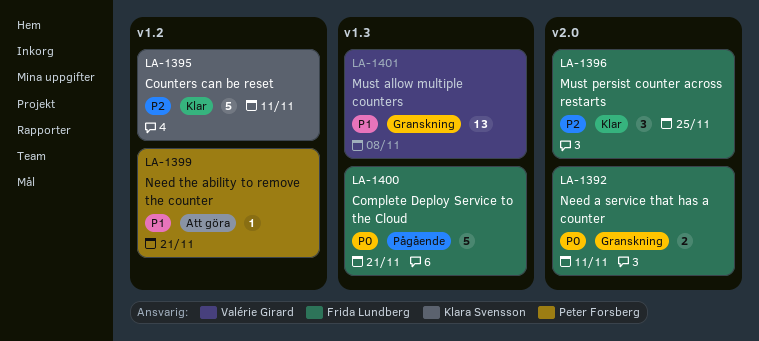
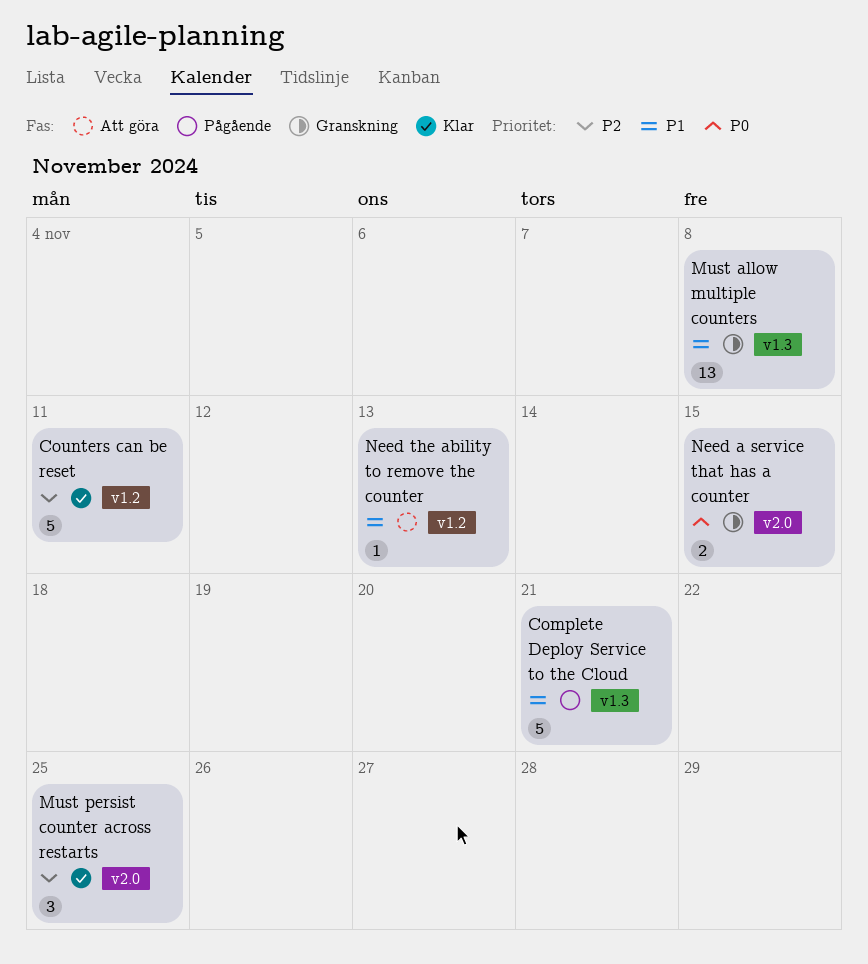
Complete Deploy Service to the Cloud, priority: P0 -> P1
Need a service that has a counter, due: Nov 11 -> Nov 15
Need the ability to remove the counter, due: Nov 21 -> Nov 13

